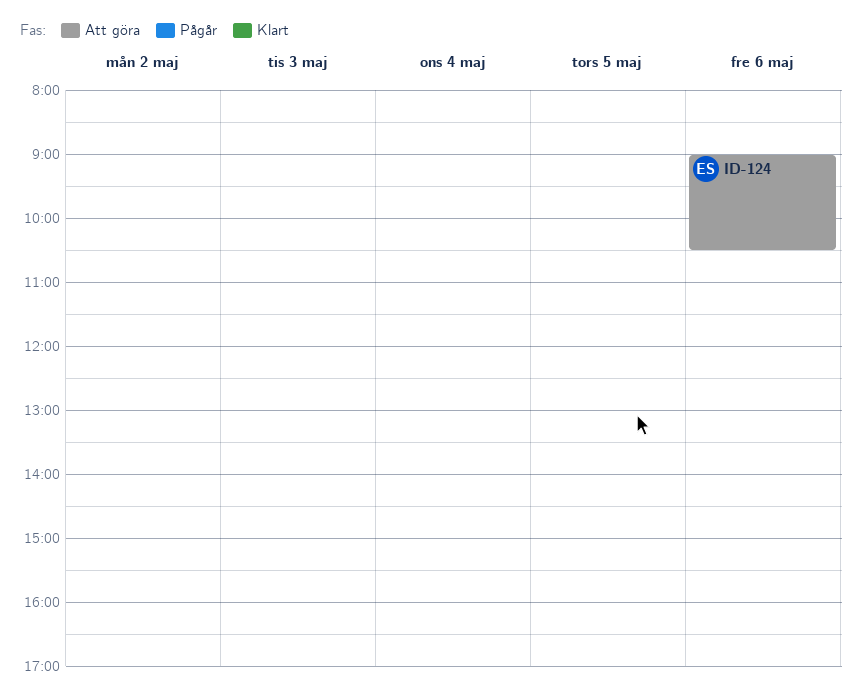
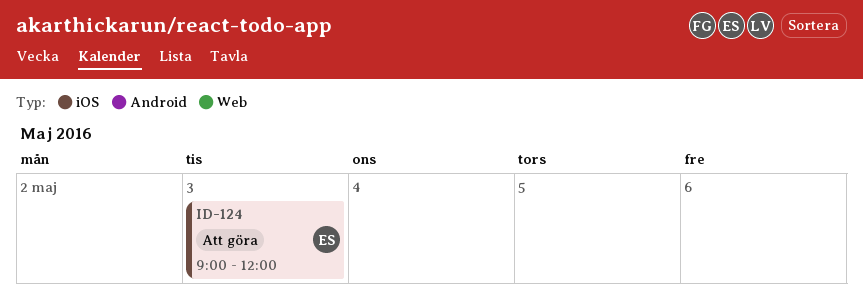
ID-124, day: May 6 -> May 3
ID-124, ends: 10:30 -> 12:00

